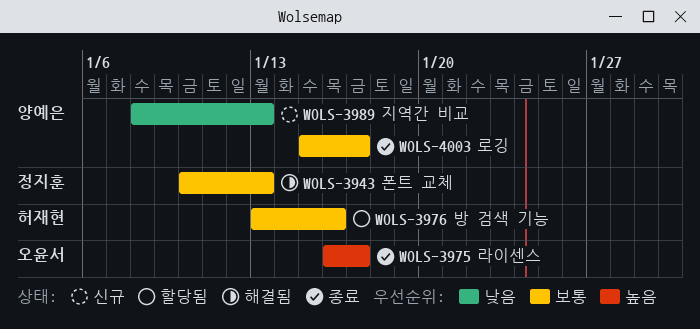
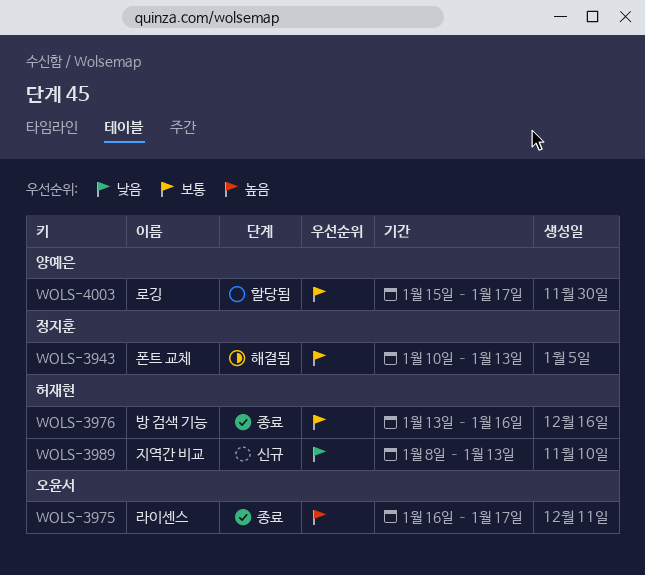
WOLS-3976, status: 할당됨 -> 종료
WOLS-3989, owner: 양예은 -> 허재현
WOLS-4003, status: 종료 -> 할당됨

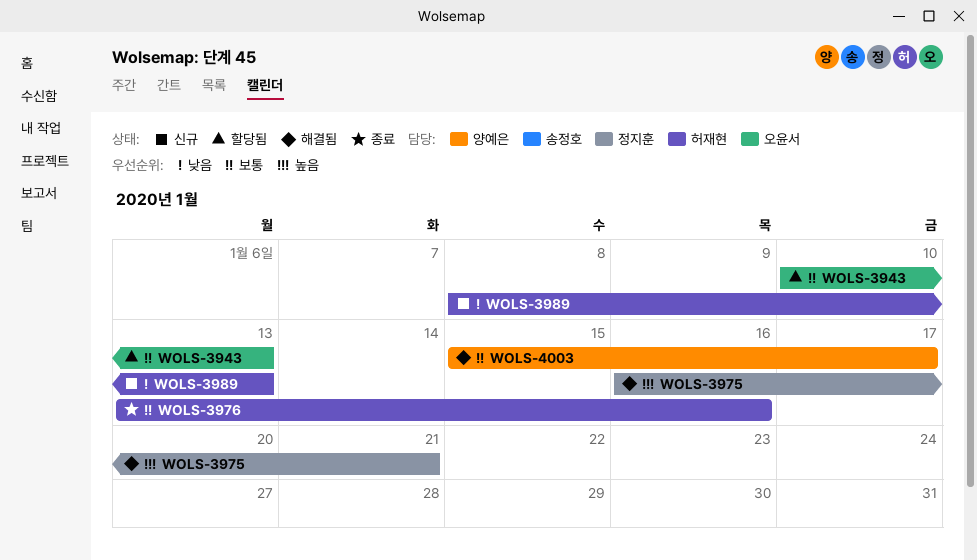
WOLS-3943, status: 해결됨 -> 할당됨
WOLS-3943, owner: 정지훈 -> 오윤서
WOLS-3975, status: 종료 -> 해결됨
WOLS-3975, owner: 오윤서 -> 정지훈
WOLS-3975, due: Jan 17 -> Jan 21
WOLS-4003, status: 할당됨 -> 해결됨

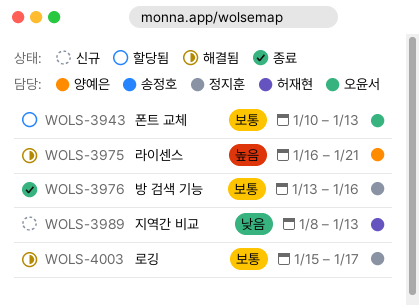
WOLS-3975, owner: 정지훈 -> 양예은
WOLS-3976, owner: 허재현 -> 정지훈
WOLS-4003, owner: 양예은 -> 정지훈

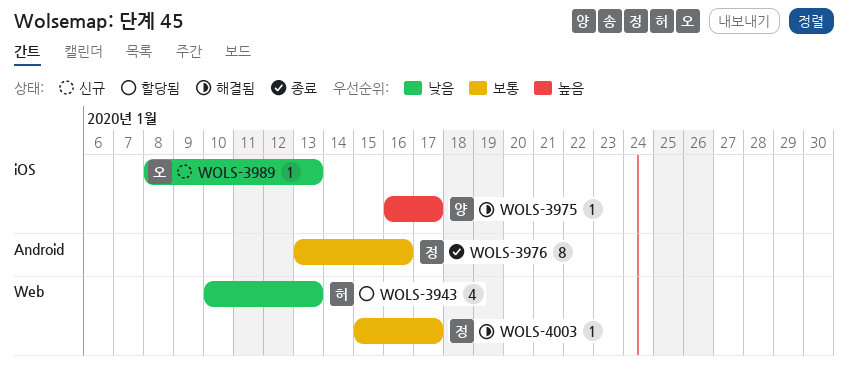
WOLS-3943, owner: 오윤서 -> 허재현
WOLS-3943, priority: 보통 -> 낮음
WOLS-3975, due: Jan 21 -> Jan 17
WOLS-3989, owner: 허재현 -> 오윤서

